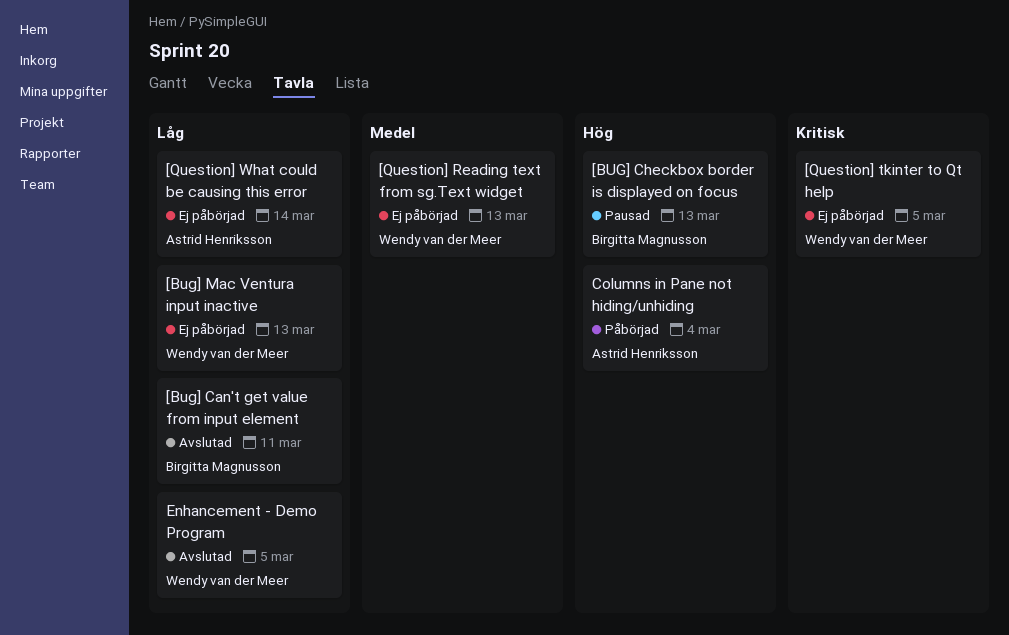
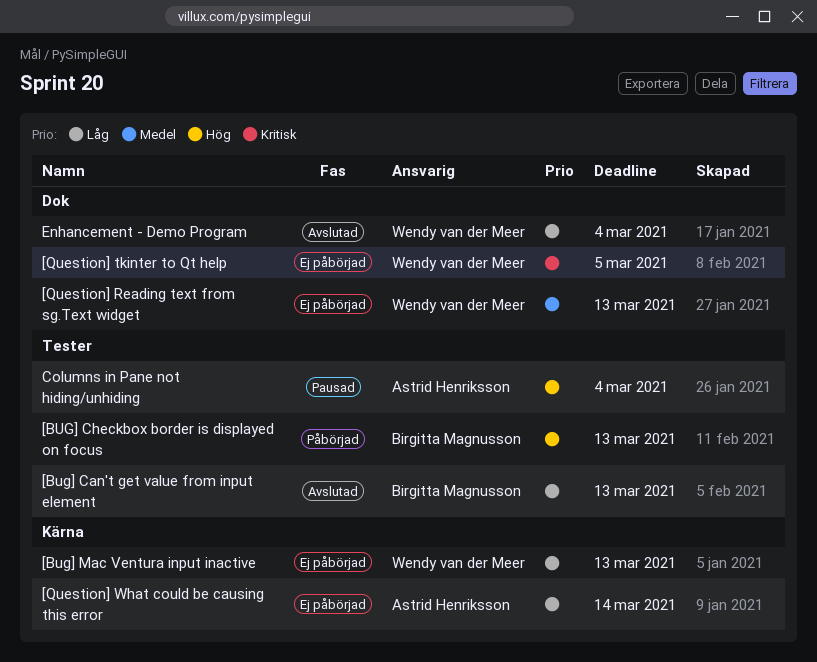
[Bug] Can't get value from input element, due: Mar 11 -> Mar 13
[BUG] Checkbox border is displayed on focus, status: Pausad -> Påbörjad
Columns in Pane not hiding/unhiding, status: Påbörjad -> Pausad
Enhancement - Demo Program, due: Mar 5 -> Mar 4

